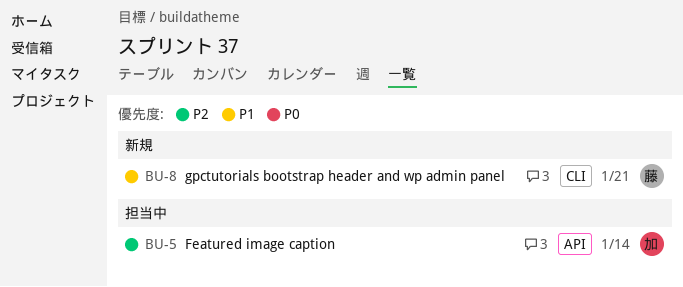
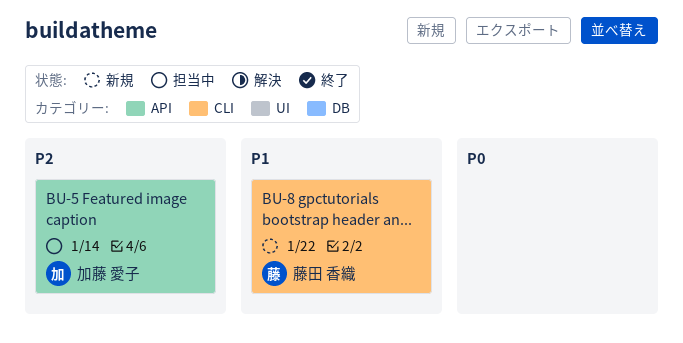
BU-8, due: Jan 21 -> Jan 22

